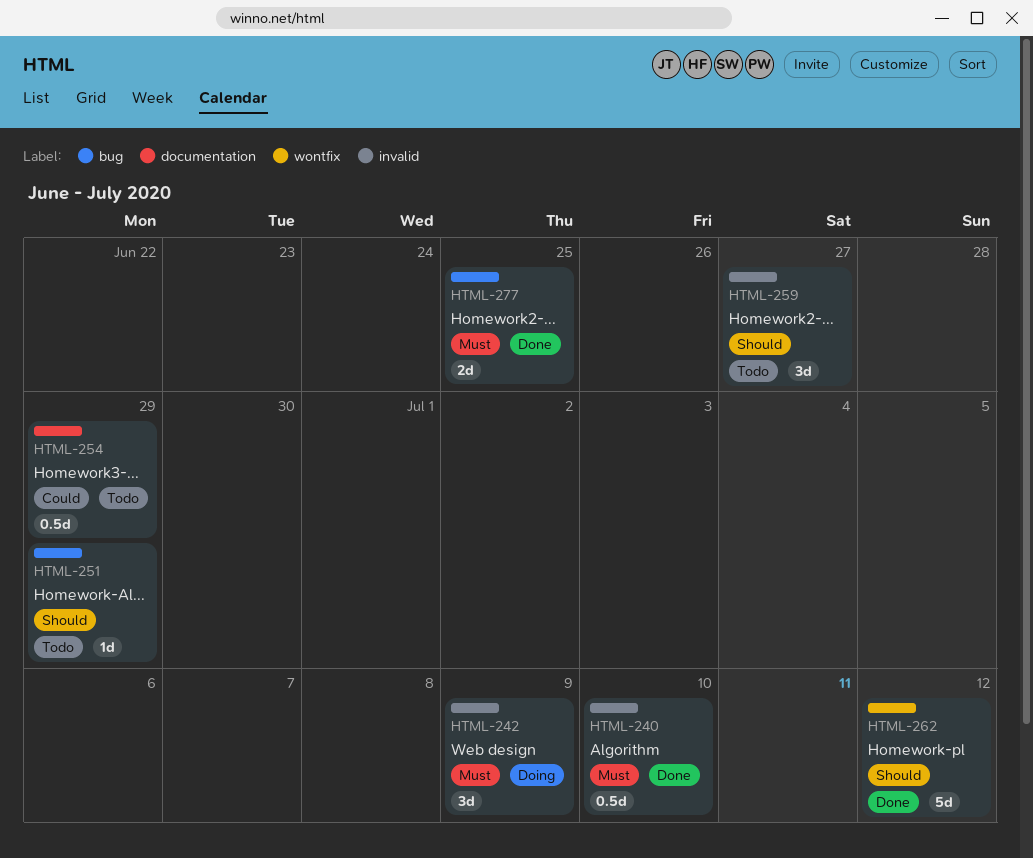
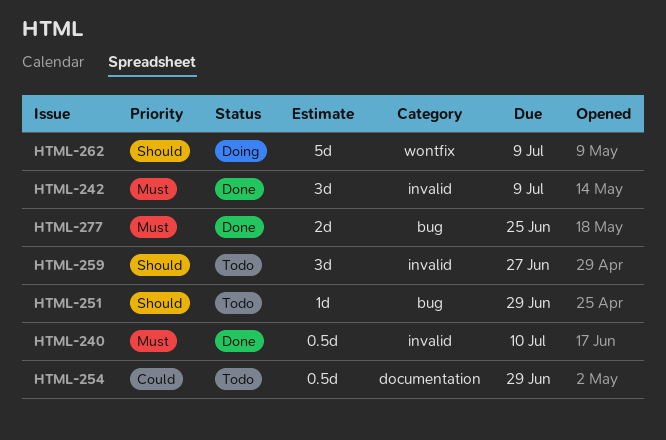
HTML-242, status: Doing -> Done
HTML-262, status: Done -> Doing
HTML-262, due: Jul 12 -> Jul 9

